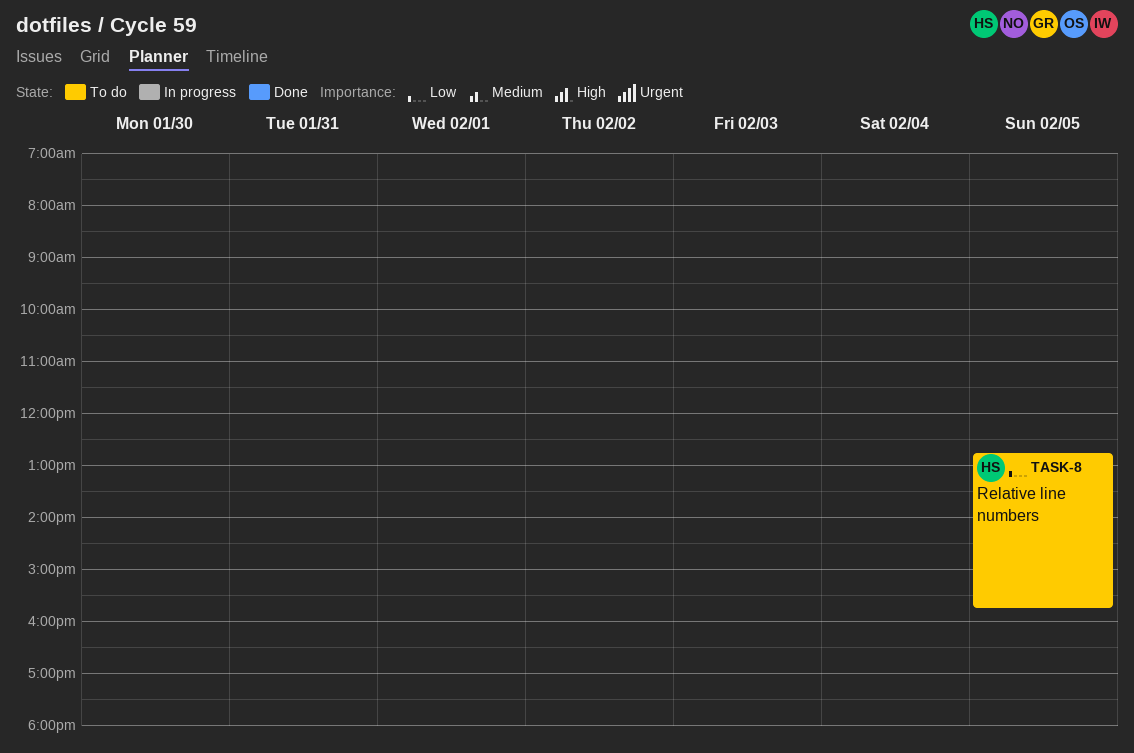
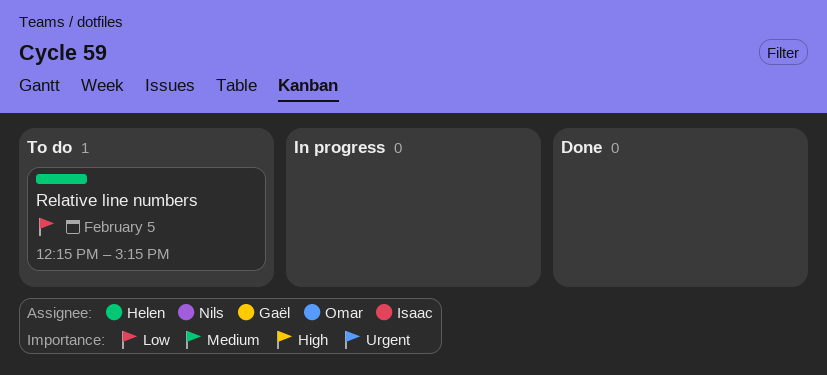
Relative line numbers, begins: 12:45 -> 12:15
Relative line numbers, ends: 15:45 -> 15:15

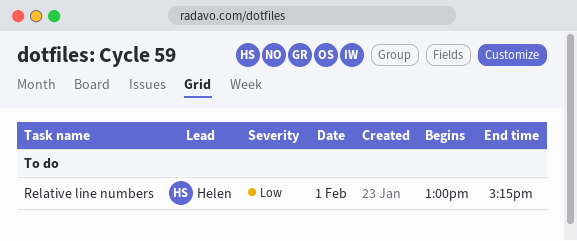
Relative line numbers, day: Feb 5 -> Feb 1
Relative line numbers, begins: 12:15 -> 13:00

